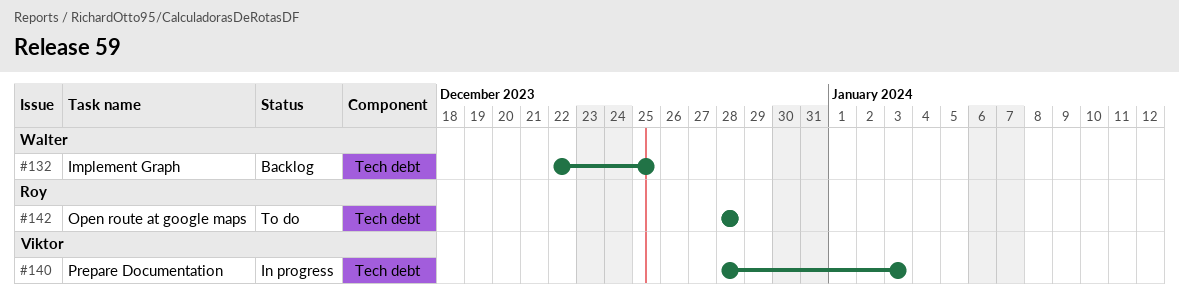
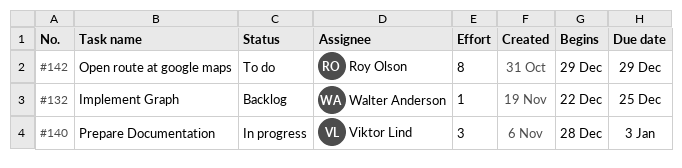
#142, start: Dec 28 -> Dec 29
#142, due: Dec 28 -> Dec 29

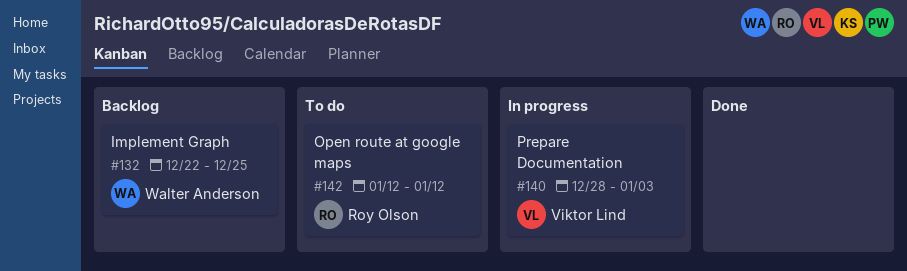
#142, start: Dec 29 -> Jan 12
#142, due: Dec 29 -> Jan 12

